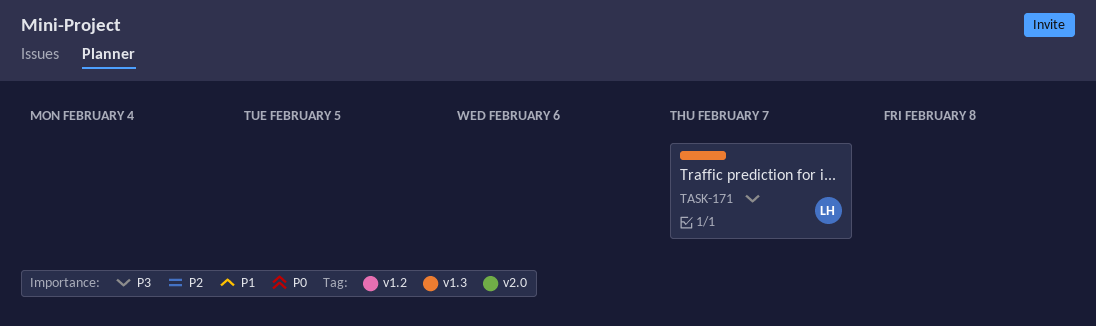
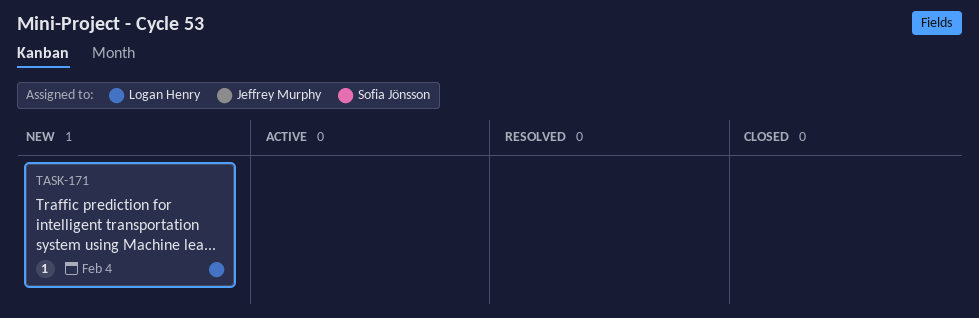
TASK-171, due: Feb 7 -> Feb 4

